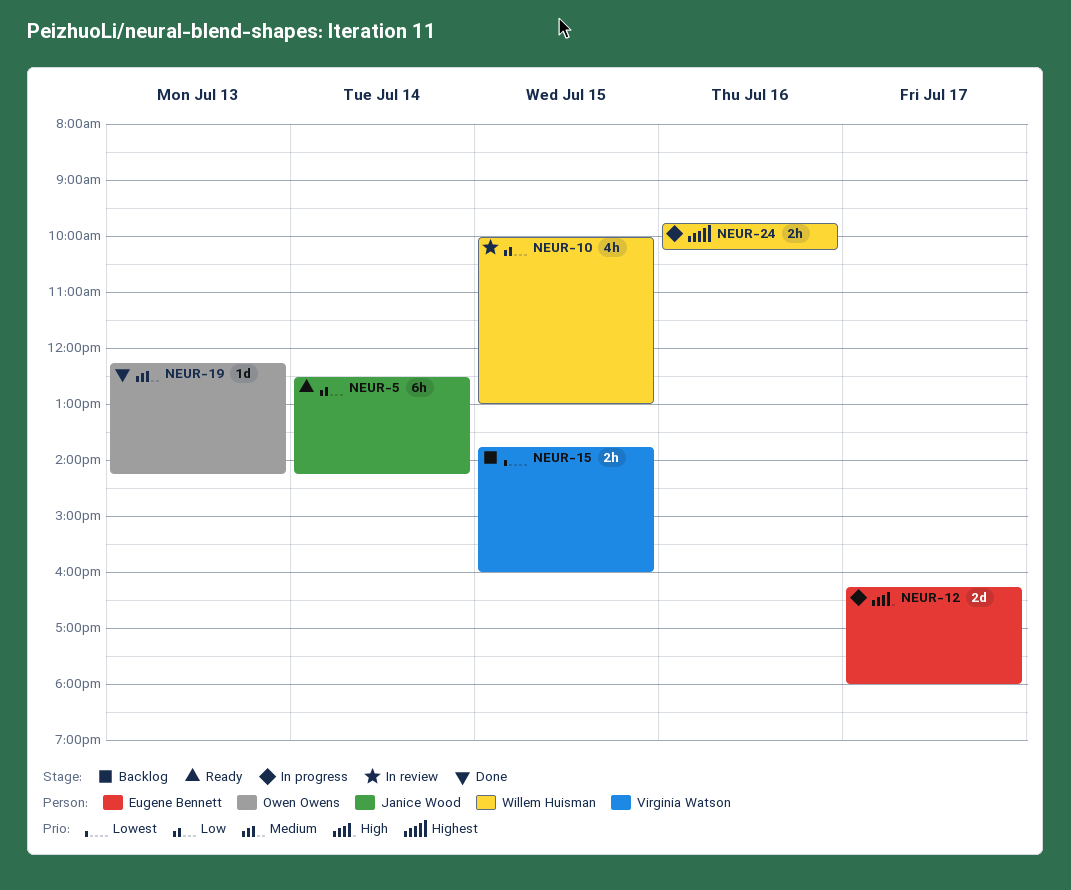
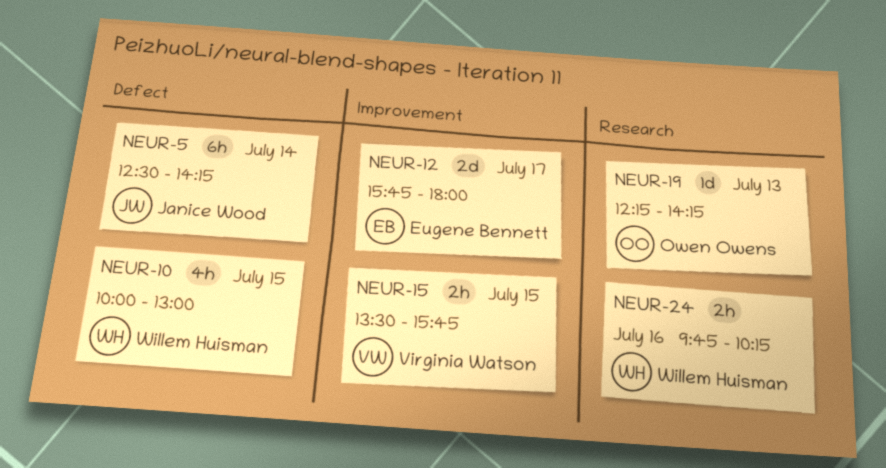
NEUR-12, begins: 16:15 -> 15:45
NEUR-15, begins: 13:45 -> 13:30
NEUR-15, ends: 16:00 -> 15:45

